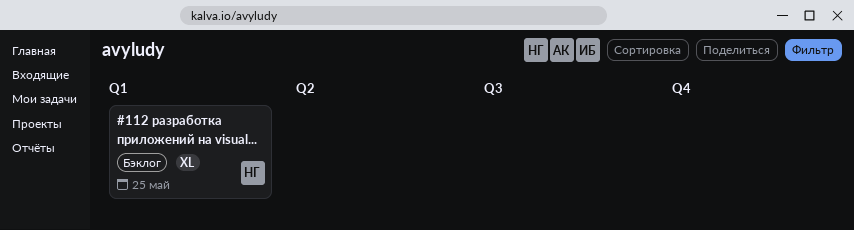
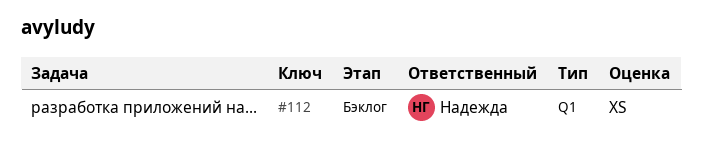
#112, estimate: XL -> XS

